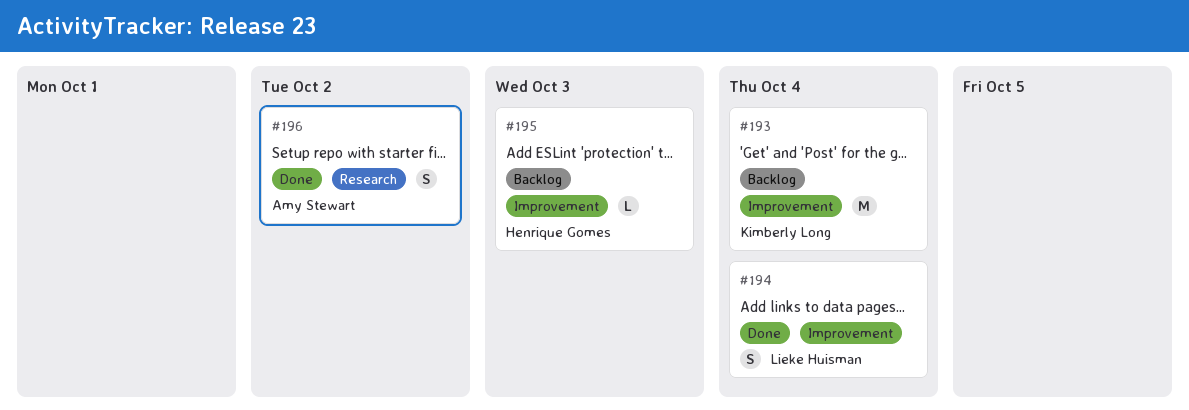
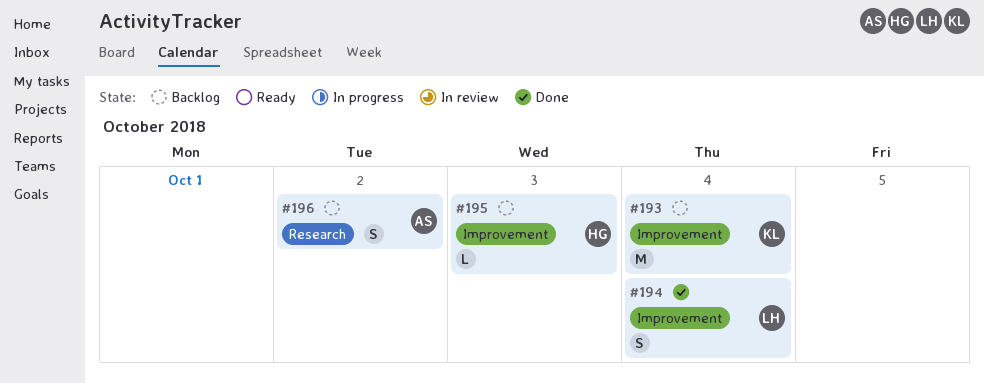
#196, status: Done -> Backlog

